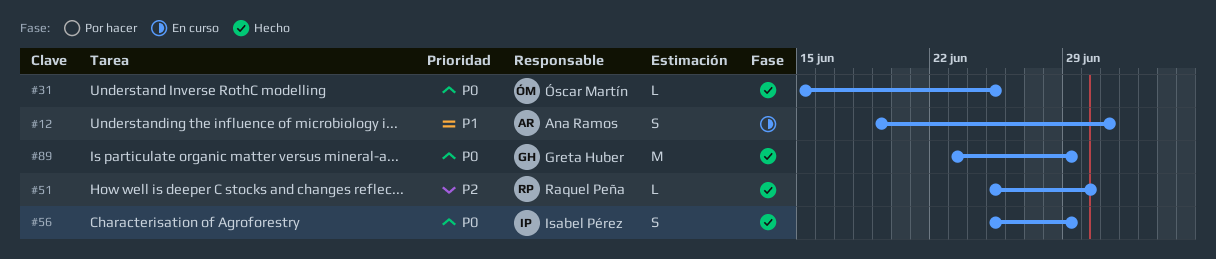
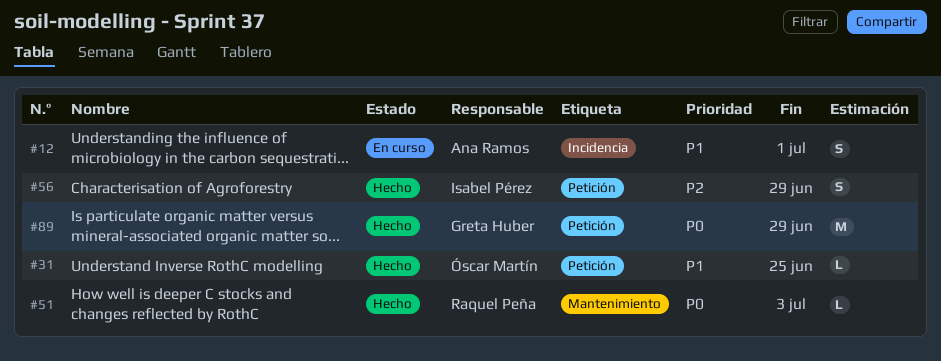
#31, priority: P0 -> P1
#51, priority: P2 -> P0
#51, due: Jun 30 -> Jul 3
#56, priority: P0 -> P2

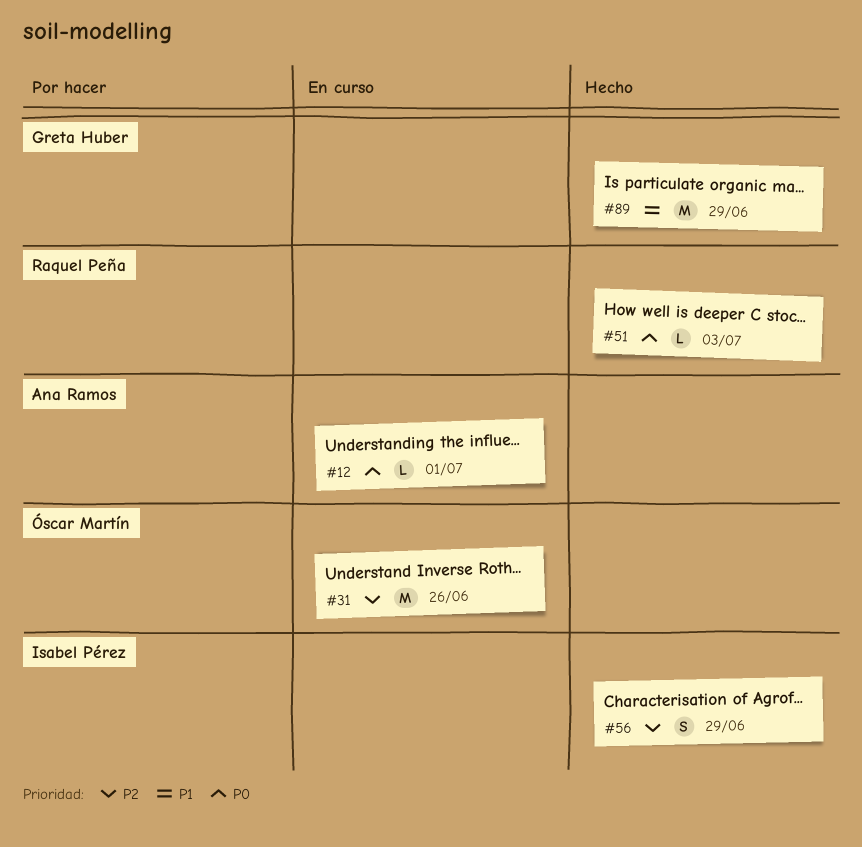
#12, priority: P1 -> P0
#12, estimate: S -> L
#31, status: Hecho -> En curso
#31, priority: P1 -> P2
#31, estimate: L -> M
#31, due: Jun 25 -> Jun 26
#89, priority: P0 -> P1

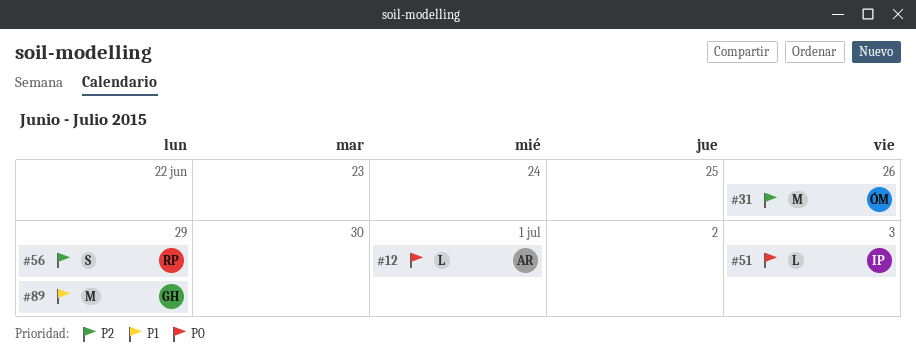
#51, owner: Raquel Peña -> Isabel Pérez
#56, owner: Isabel Pérez -> Raquel Peña

